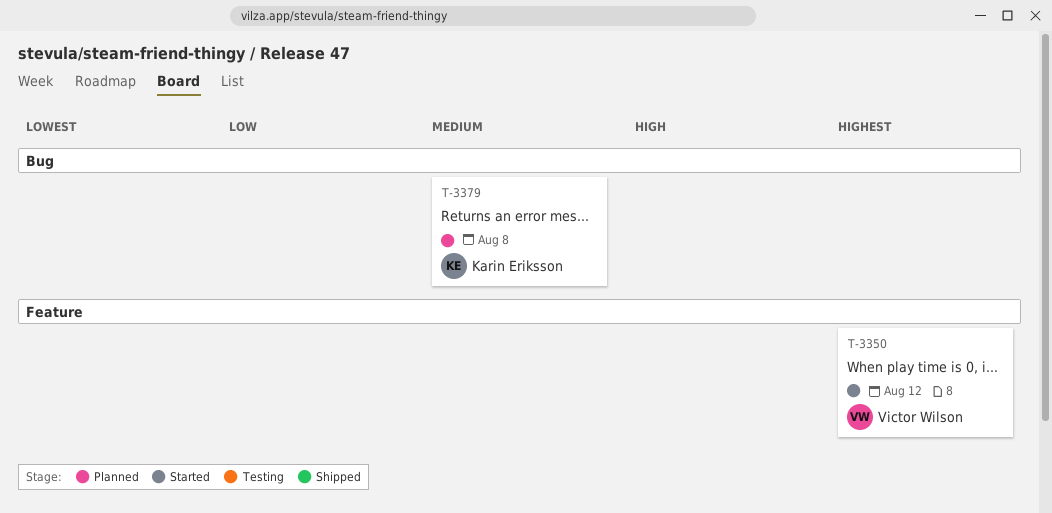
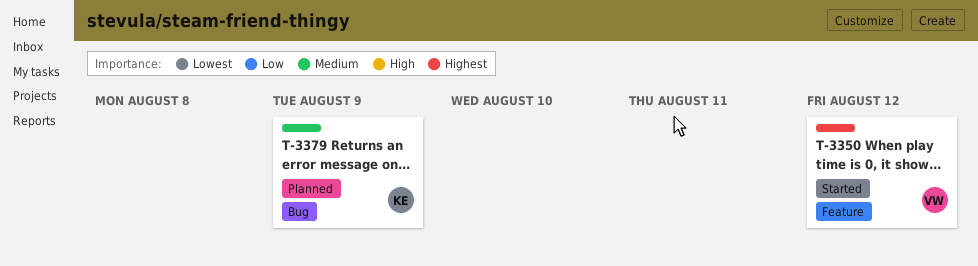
T-3379, due: Aug 8 -> Aug 9

